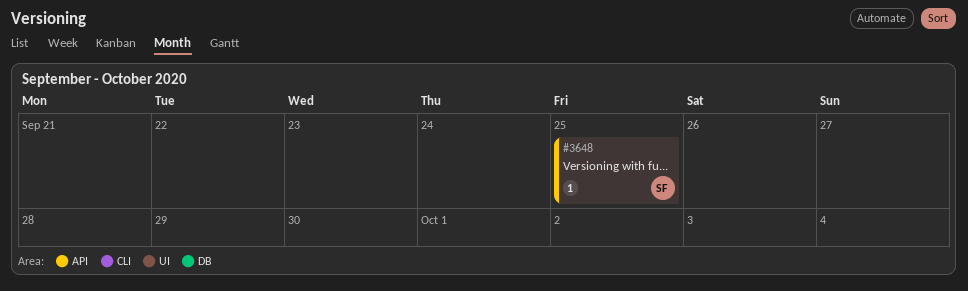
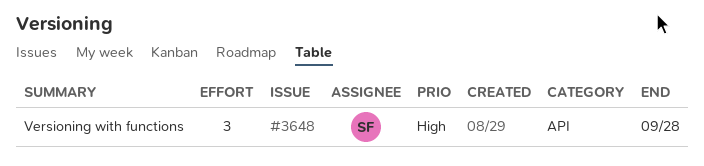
#3648, estimate: 1 -> 3
#3648, due: Sep 25 -> Sep 28

